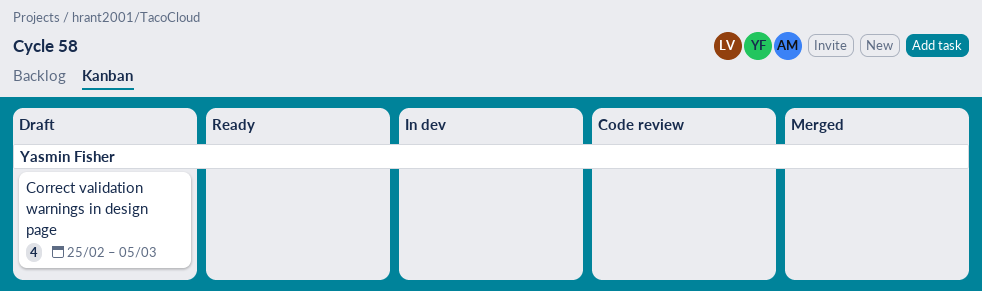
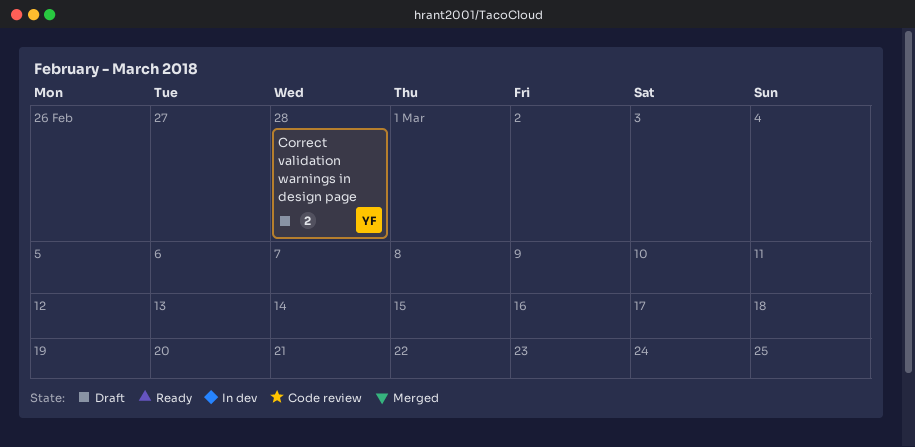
Correct validation warnings in design page, estimate: 4 -> 2
Correct validation warnings in design page, due: Mar 5 -> Feb 28

